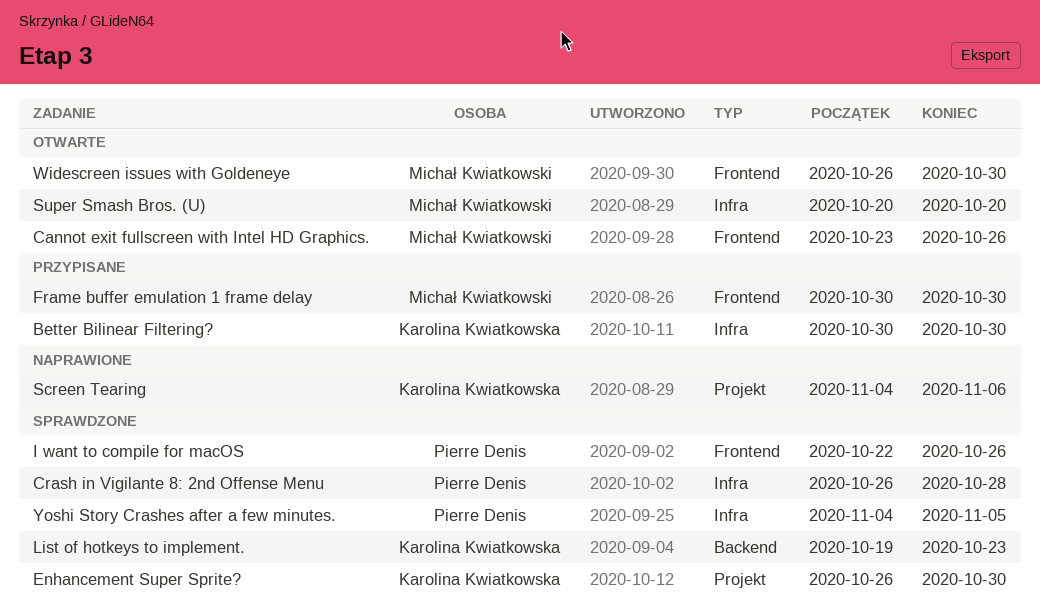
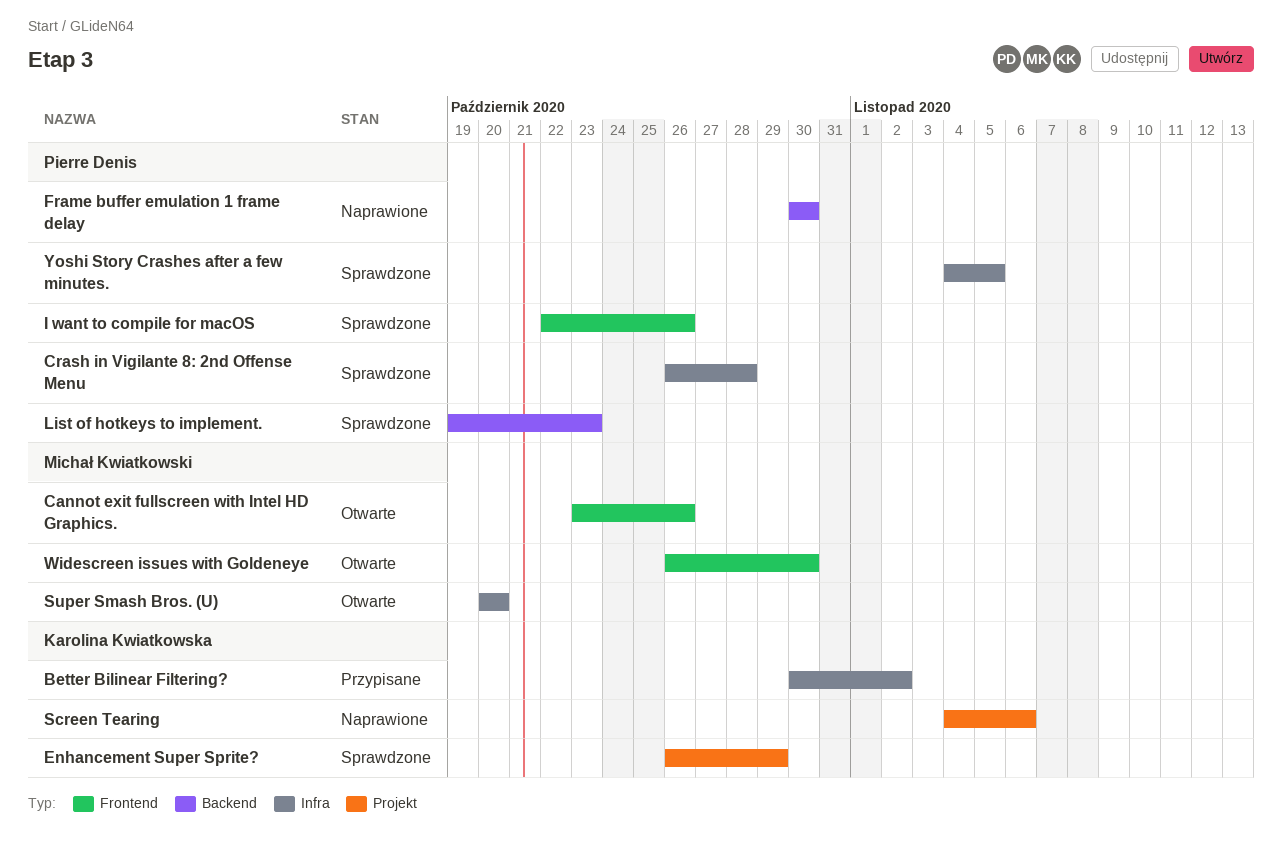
Better Bilinear Filtering?, due: Oct 30 -> Nov 2
Enhancement Super Sprite?, due: Oct 30 -> Oct 29
Frame buffer emulation 1 frame delay, status: Przypisane -> Naprawione
Frame buffer emulation 1 frame delay, owner: Michał Kwiatkowski -> Pierre Denis
Frame buffer emulation 1 frame delay, label: Frontend -> Backend
List of hotkeys to implement., owner: Karolina Kwiatkowska -> Pierre Denis

